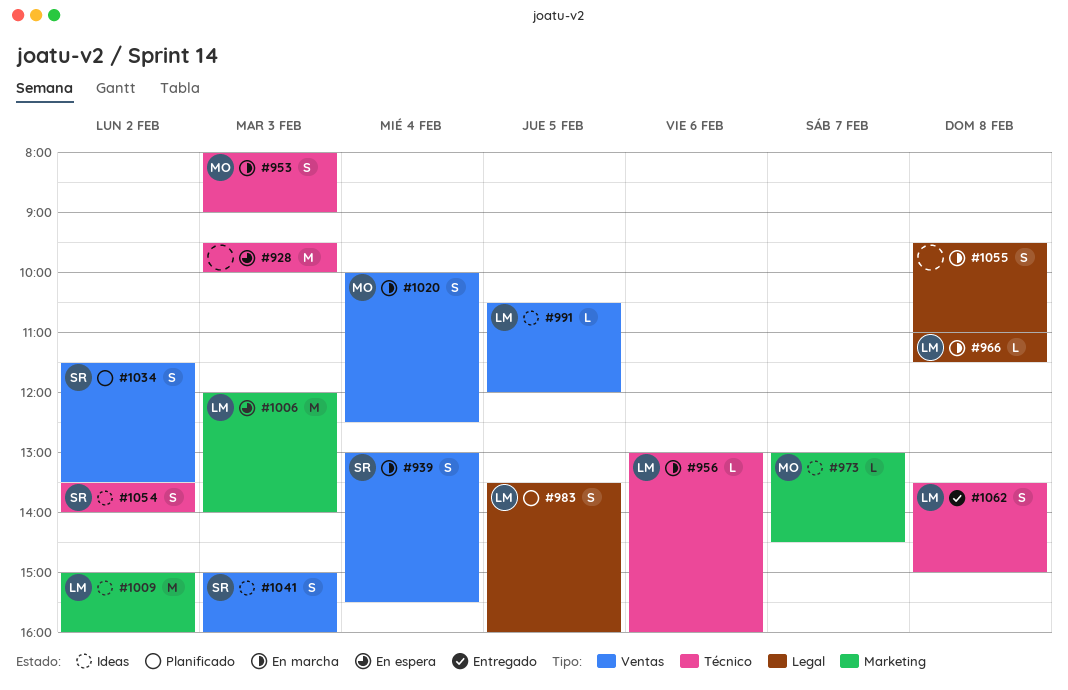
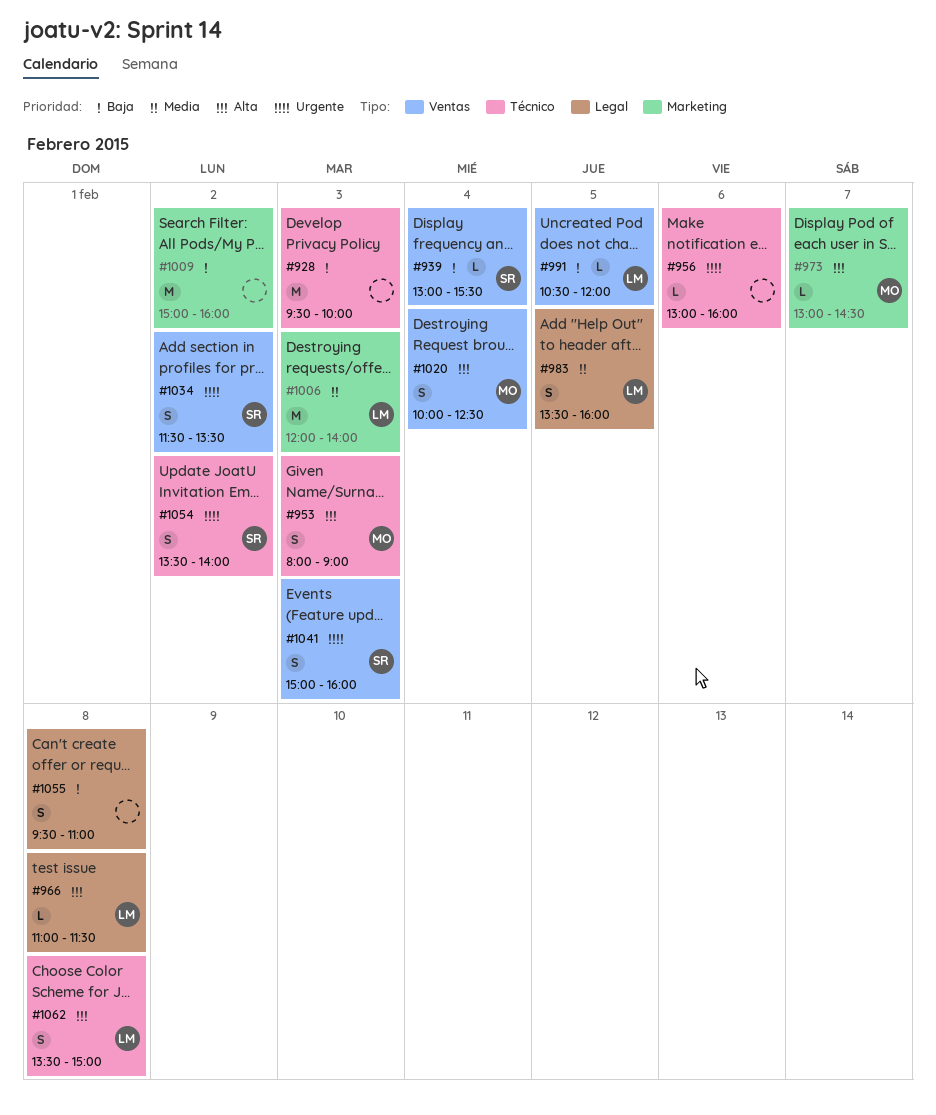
#939, estimate: S -> L
#956, owner: LM -> none
#1009, owner: LM -> none

